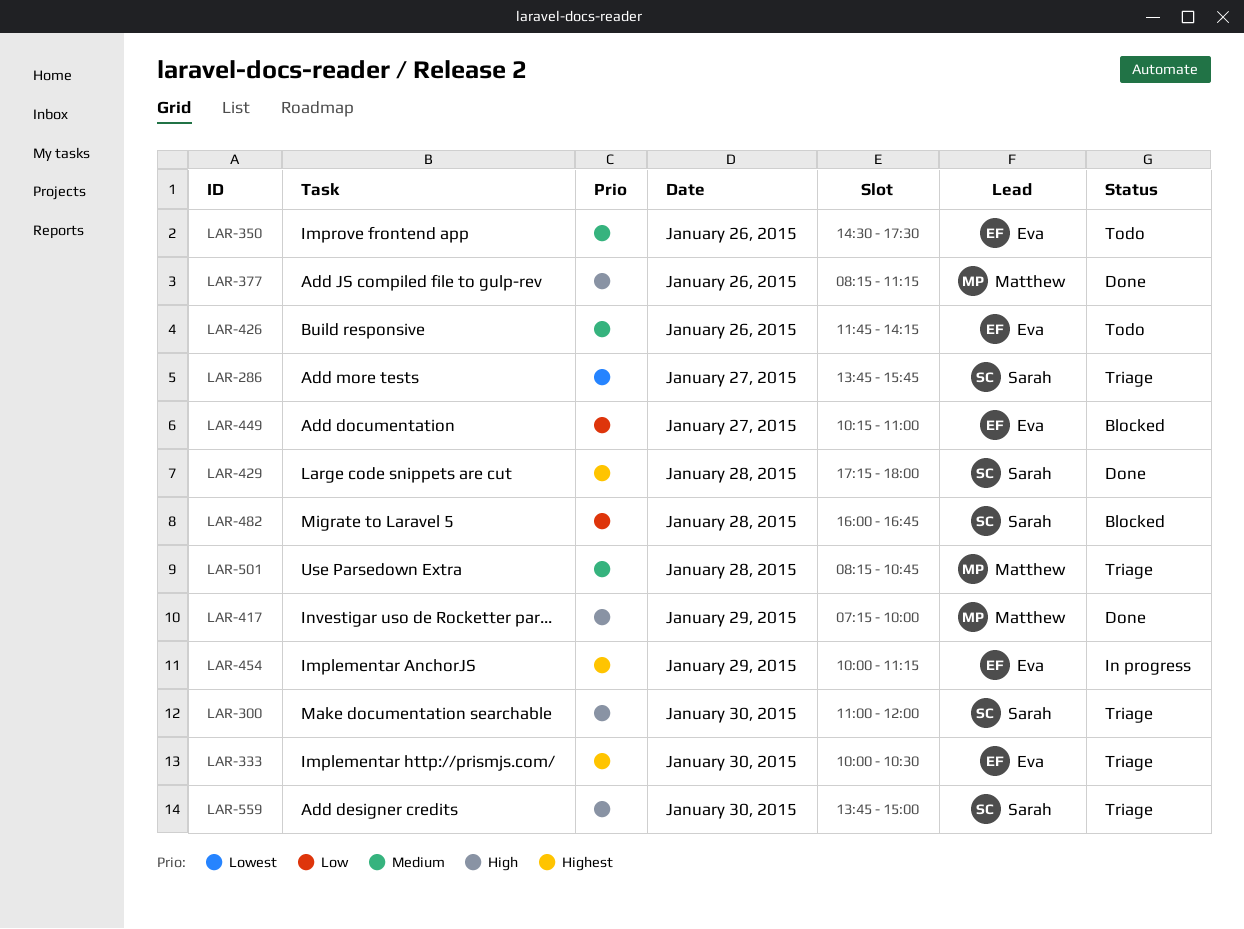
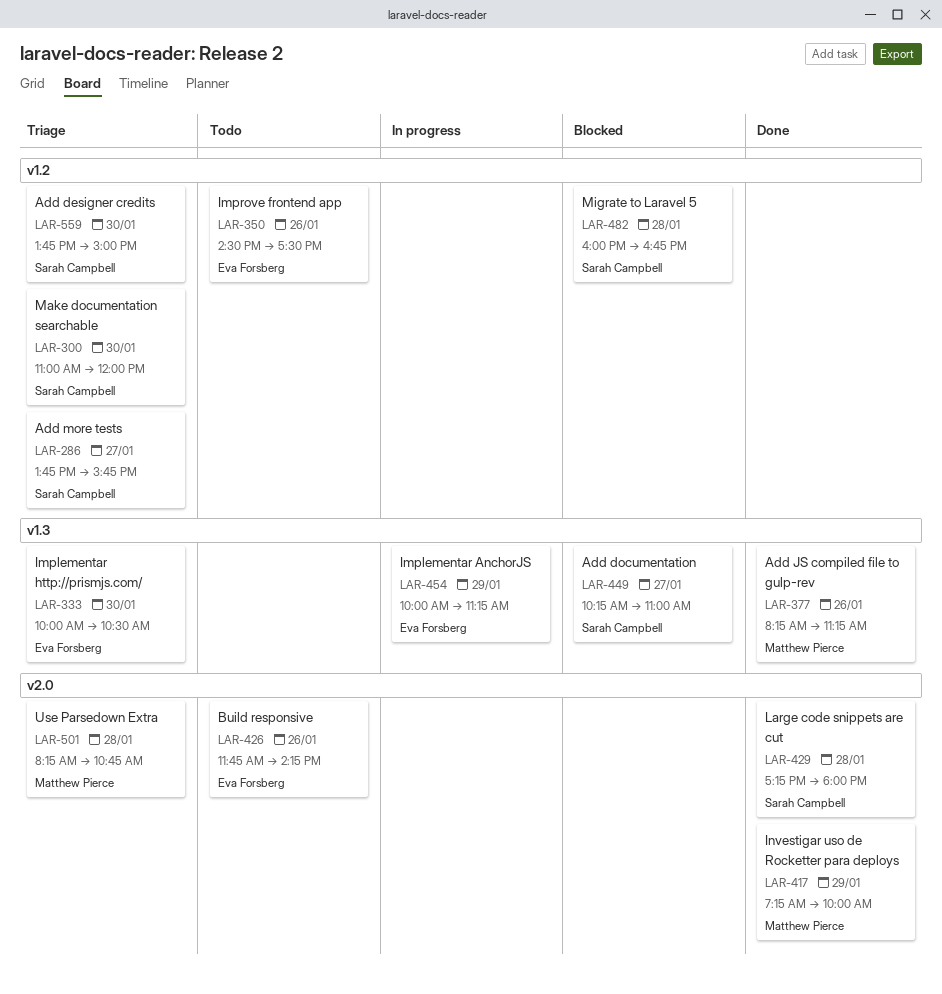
LAR-449, owner: Eva Forsberg -> Sarah Campbell

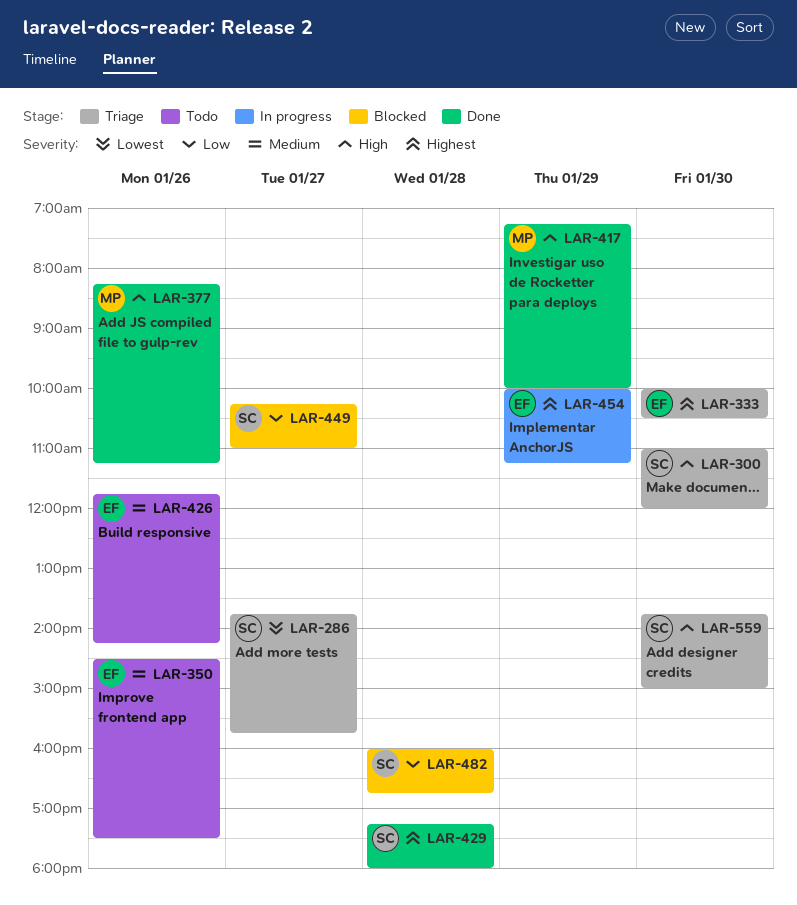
LAR-501: present -> none

